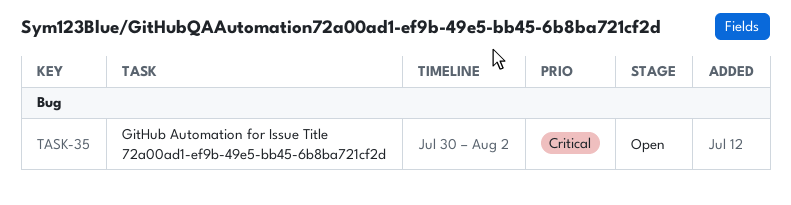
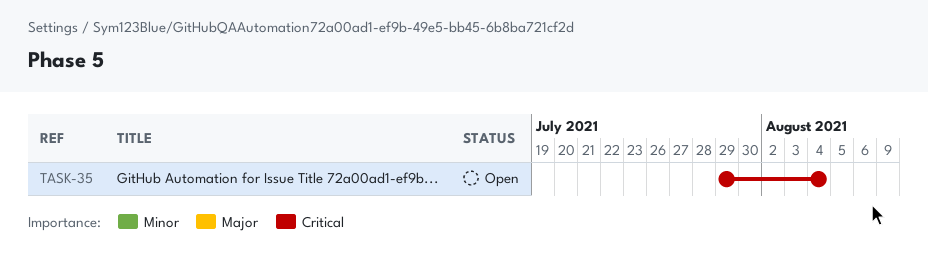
TASK-35, start: Jul 30 -> Jul 29
TASK-35, due: Aug 2 -> Aug 4

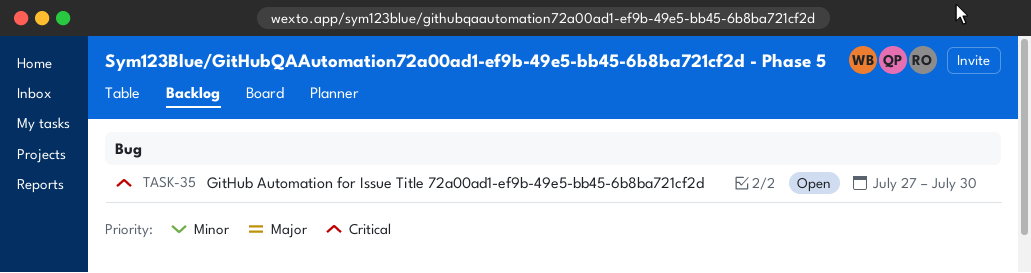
TASK-35, start: Jul 29 -> Jul 27
TASK-35, due: Aug 4 -> Jul 30

